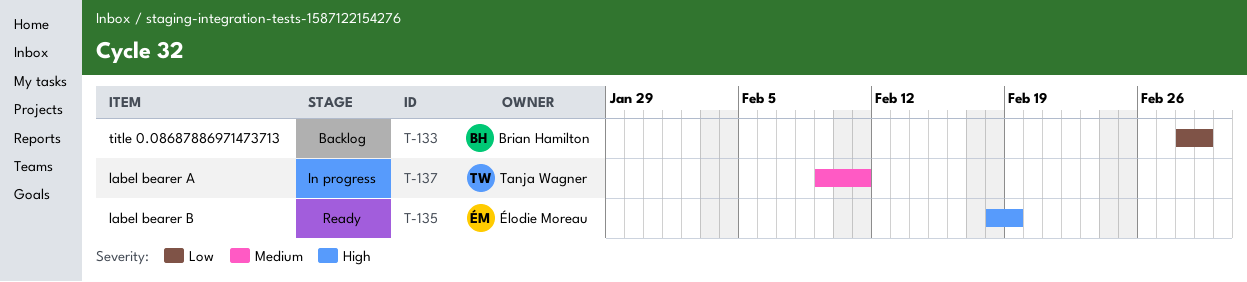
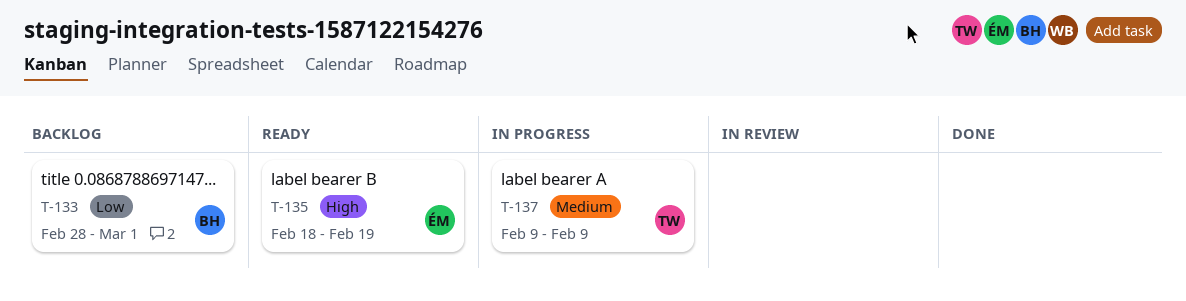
T-137, due: Feb 11 -> Feb 9

